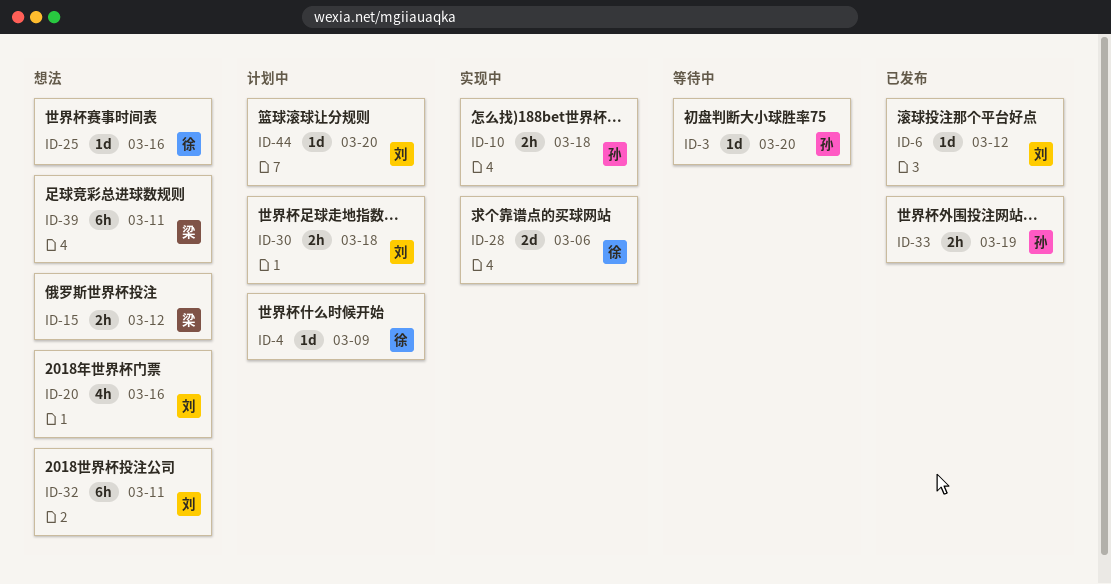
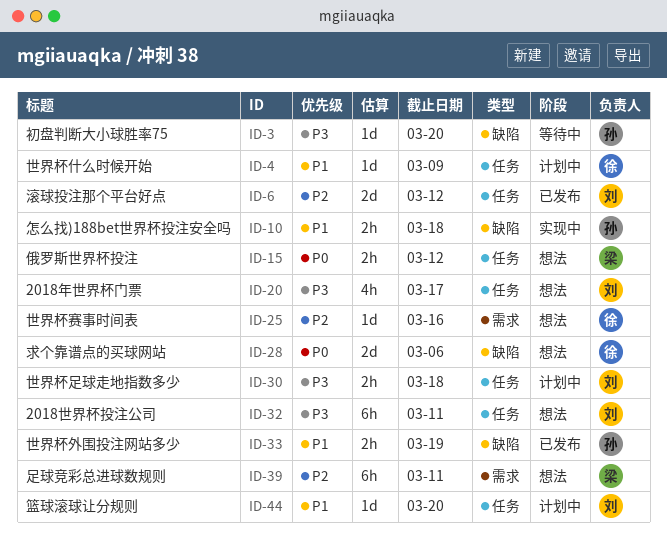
ID-6, estimate: 1d -> 2d
ID-20, due: Mar 16 -> Mar 17
ID-28, status: 实现中 -> 想法

